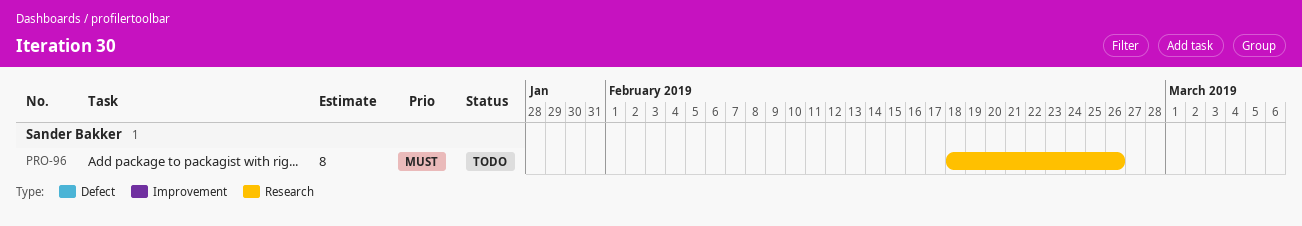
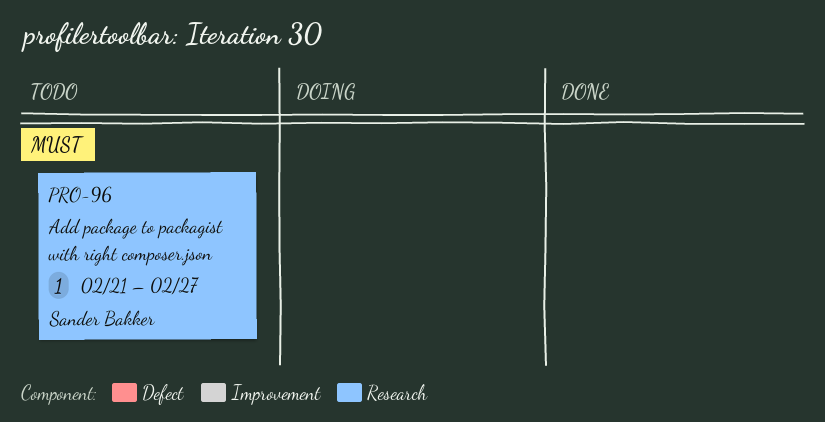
PRO-96, estimate: 8 -> 1
PRO-96, start: Feb 18 -> Feb 21
PRO-96, due: Feb 26 -> Feb 27

